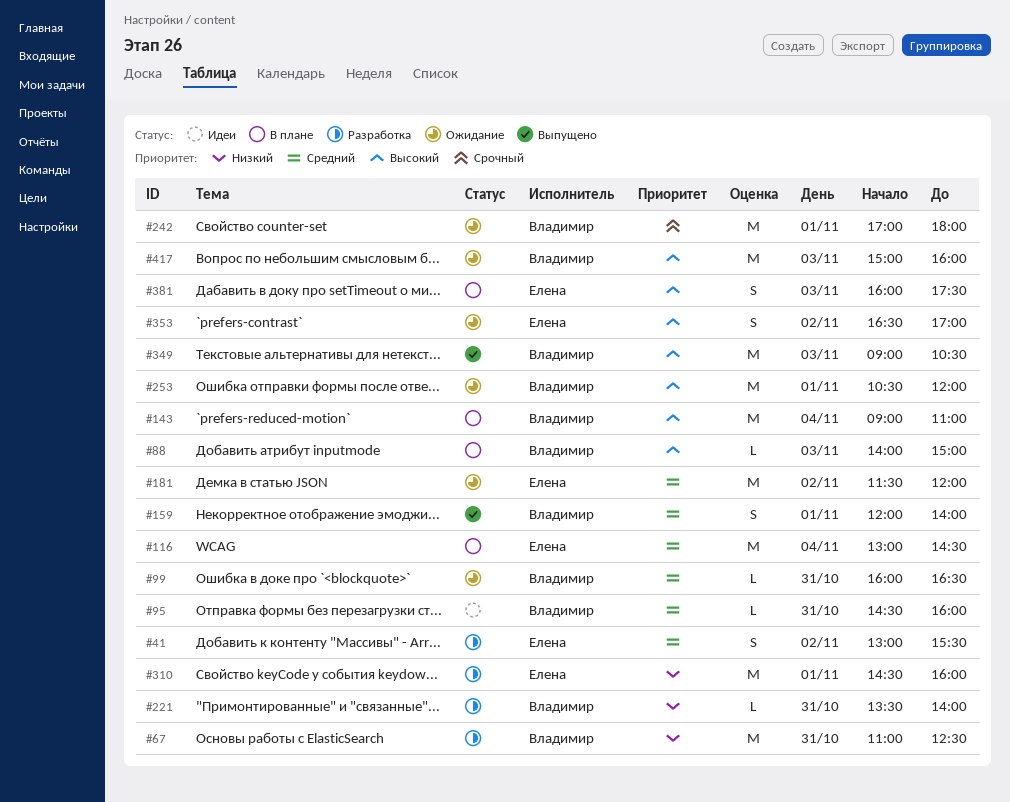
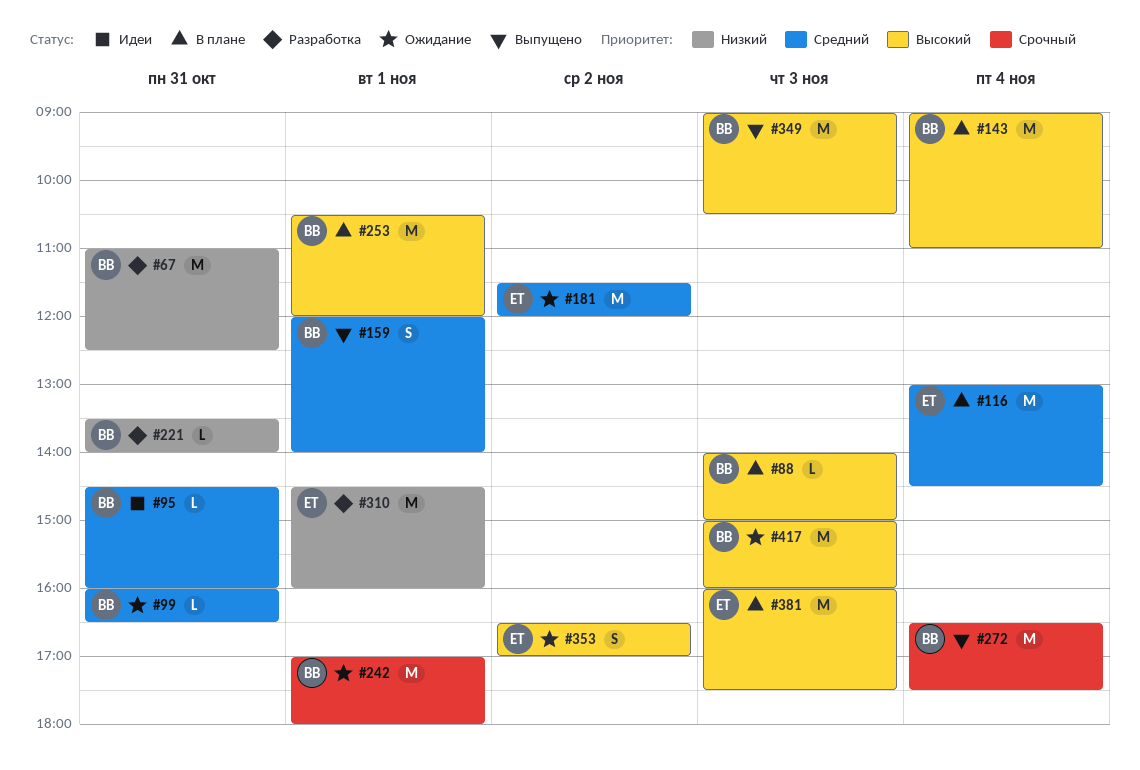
#41: present -> none
#253, status: Ожидание -> В плане
#272: none -> present
#381, estimate: S -> M

